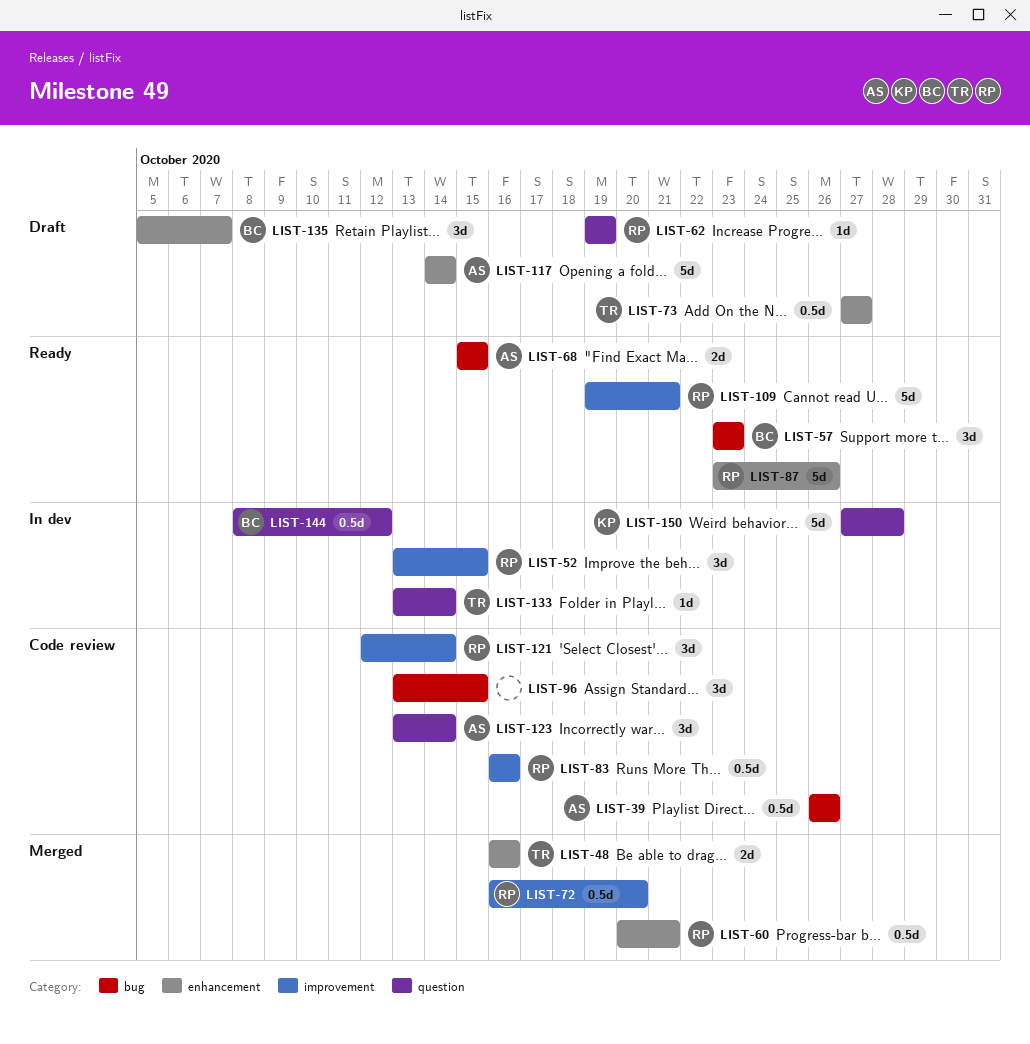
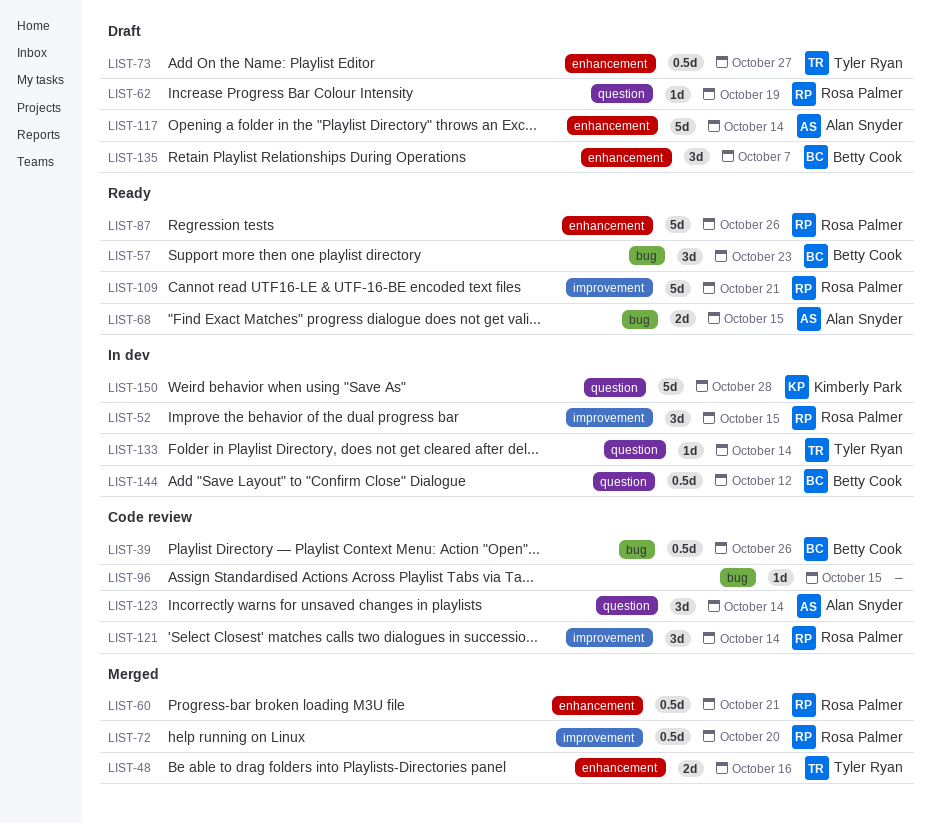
LIST-39, owner: Alan Snyder -> Betty Cook
LIST-83: present -> none
LIST-96, estimate: 3d -> 1d

